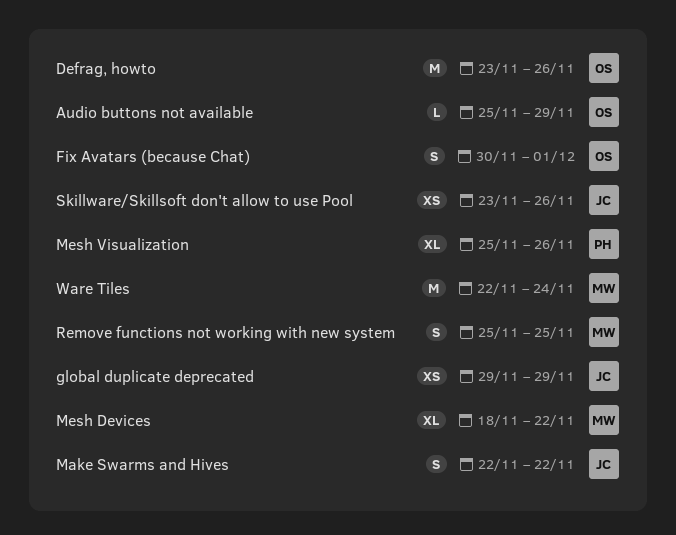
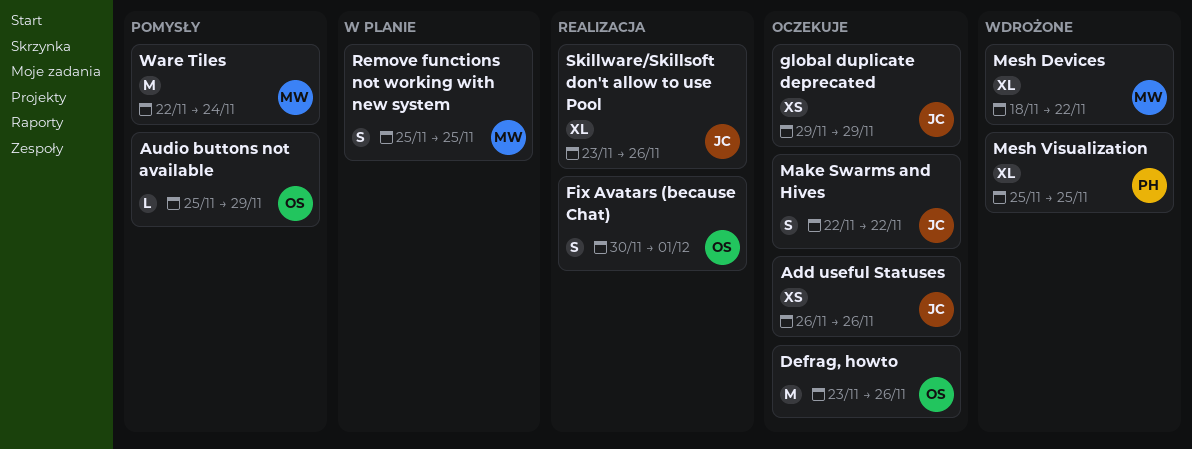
Add useful Statuses: none -> present
Mesh Visualization, due: Nov 26 -> Nov 25
Skillware/Skillsoft don't allow to use Pool, estimate: XS -> XL

